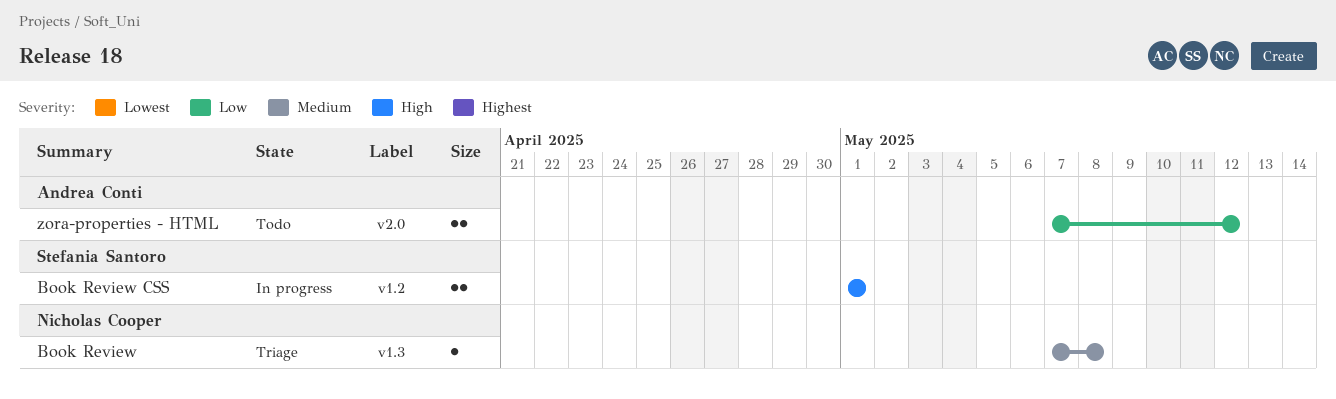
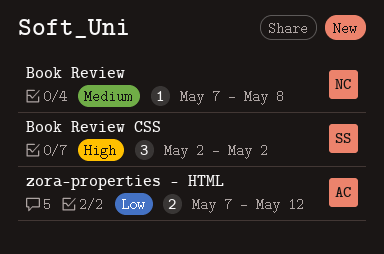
Book Review CSS, estimate: 2 -> 3
Book Review CSS, start: May 1 -> May 2
Book Review CSS, due: May 1 -> May 2

